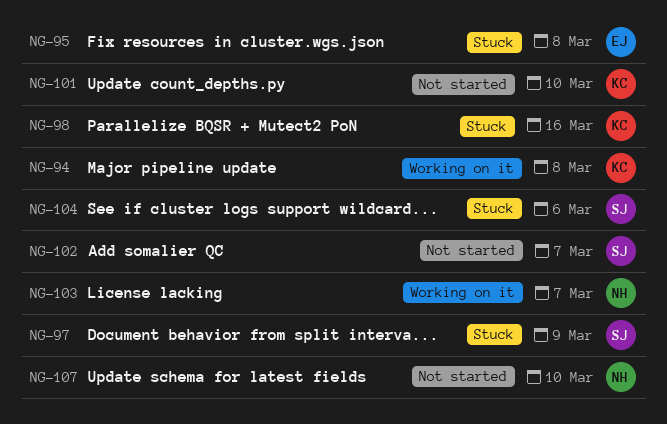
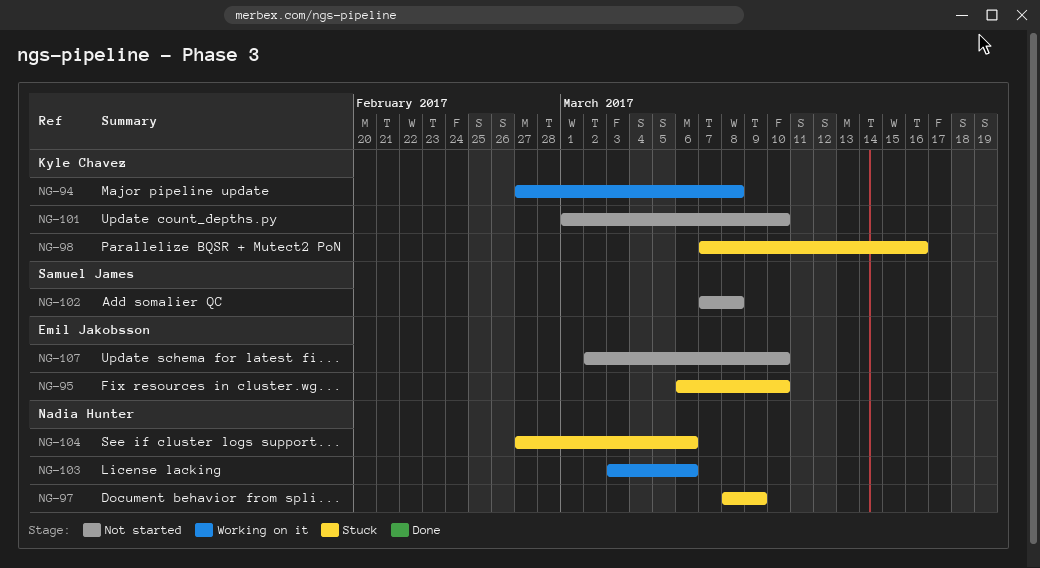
NG-95, due: Mar 8 -> Mar 10
NG-97, owner: Samuel James -> Nadia Hunter
NG-102, due: Mar 7 -> Mar 8
NG-103, due: Mar 7 -> Mar 6
NG-104, owner: Samuel James -> Nadia Hunter
NG-107, owner: Nadia Hunter -> Emil Jakobsson

